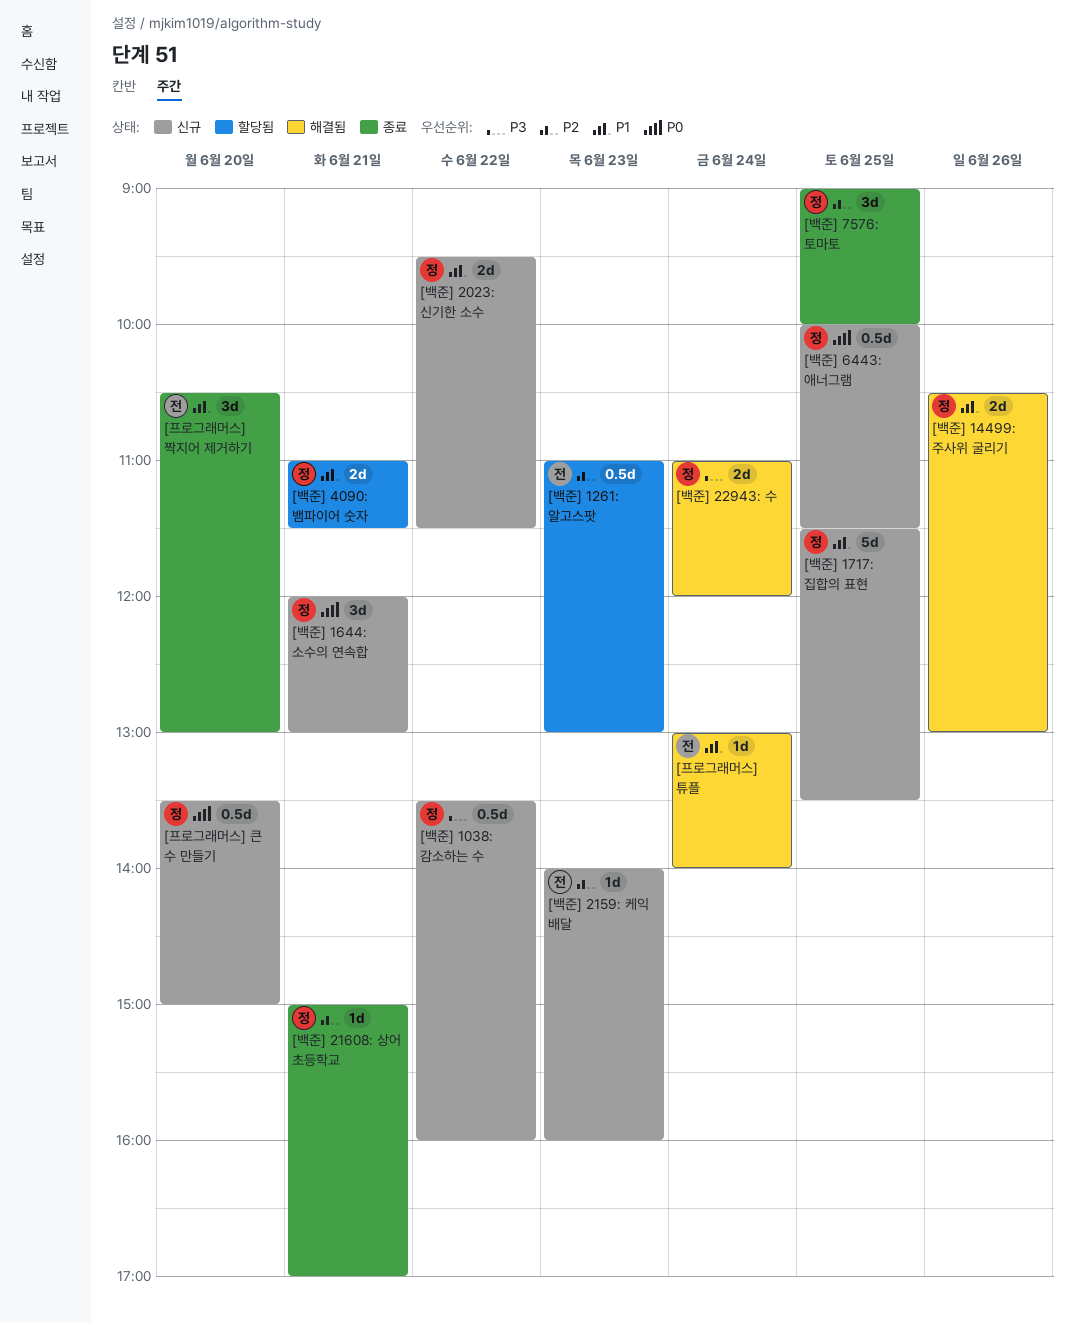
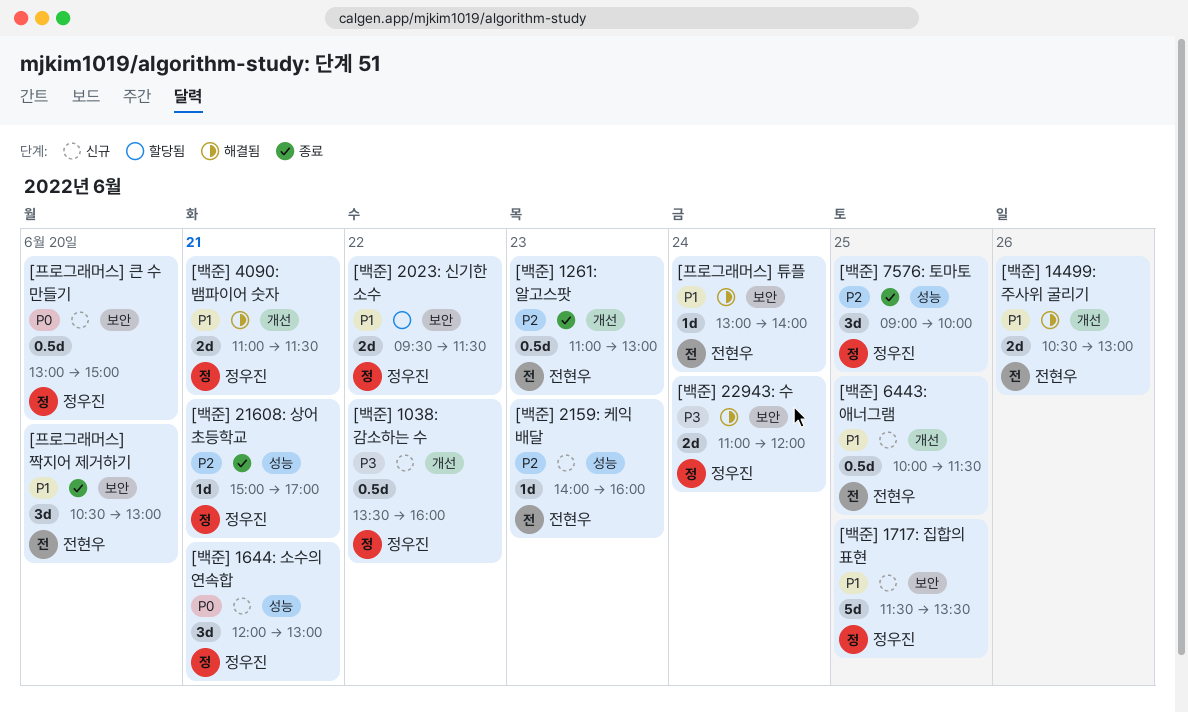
[백준] 1261: 알고스팟, status: 할당됨 -> 종료
[백준] 14499: 주사위 굴리기, owner: 정우진 -> 전현우
[백준] 2023: 신기한 소수, status: 신규 -> 할당됨
[백준] 4090: 뱀파이어 숫자, status: 할당됨 -> 해결됨
[백준] 6443: 애너그램, owner: 정우진 -> 전현우
[백준] 6443: 애너그램, priority: P0 -> P1
[프로그래머스] 큰 수 만들기, begins: 13:30 -> 13:00

